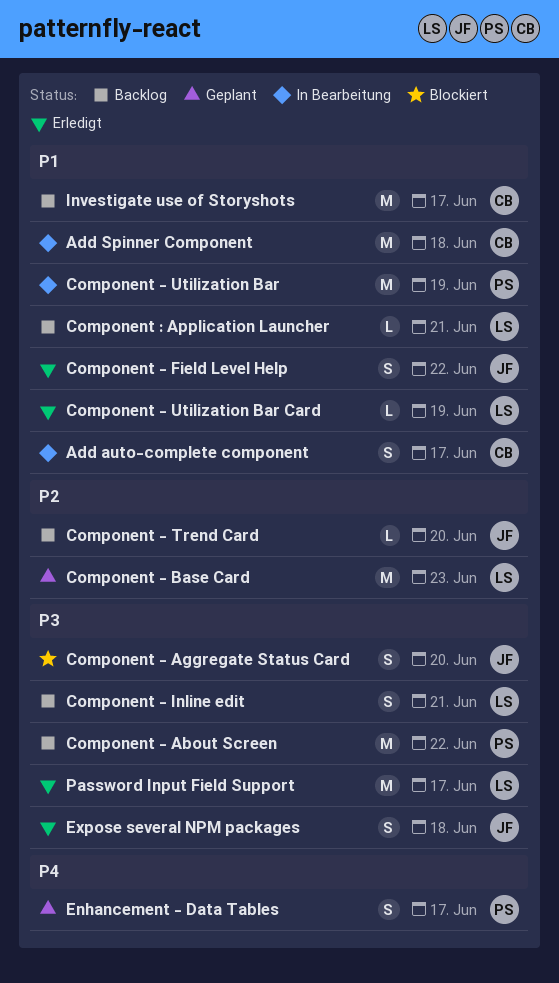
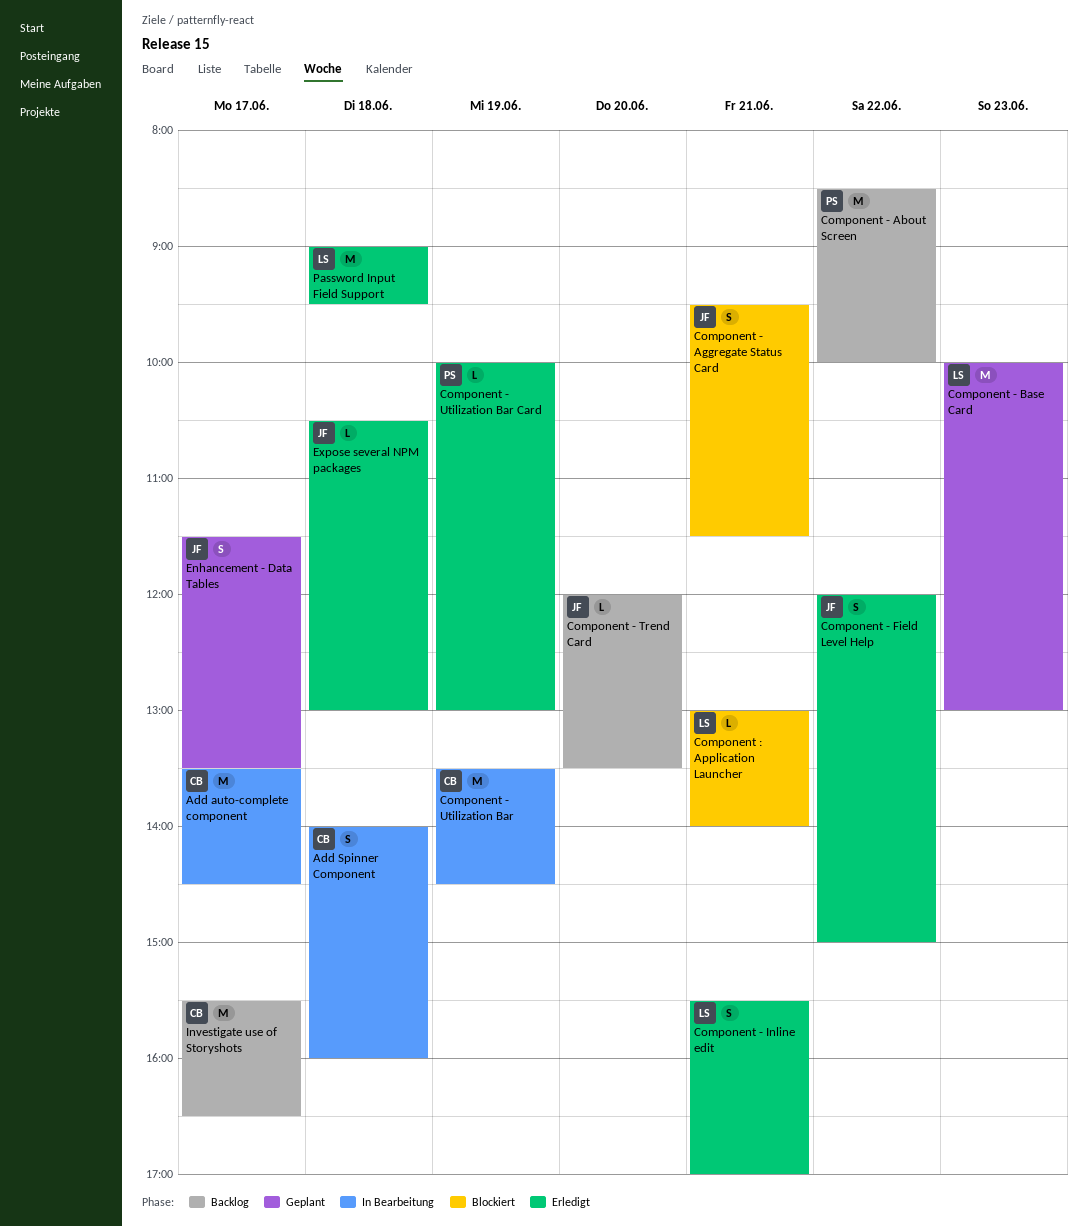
Add auto-complete component, estimate: S -> M
Add Spinner Component, estimate: M -> S
Component - Aggregate Status Card, day: Jun 20 -> Jun 21
Component - Inline edit, status: Backlog -> Erledigt
Component - Utilization Bar, owner: PS -> CB
Component - Utilization Bar Card, owner: LS -> PS
Component : Application Launcher, status: Backlog -> Blockiert
Enhancement - Data Tables, owner: PS -> JF
Expose several NPM packages, estimate: S -> L
Password Input Field Support, day: Jun 17 -> Jun 18

